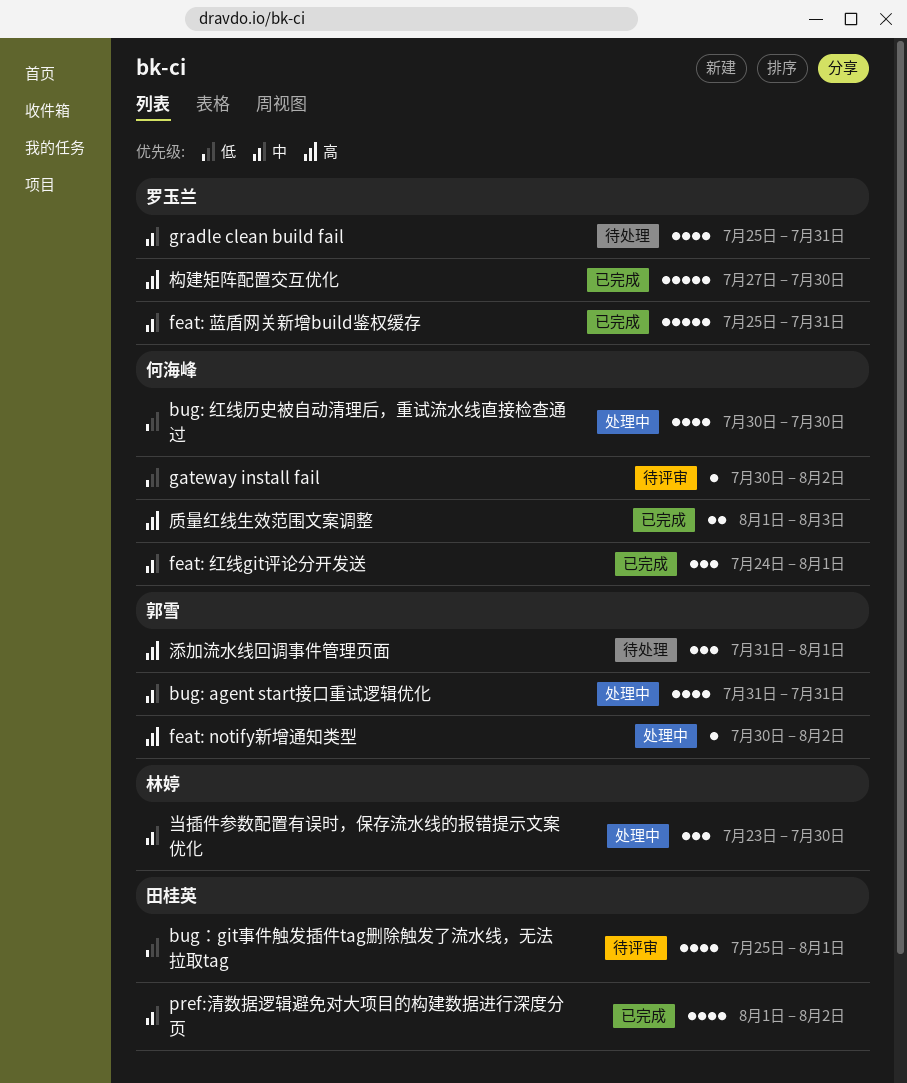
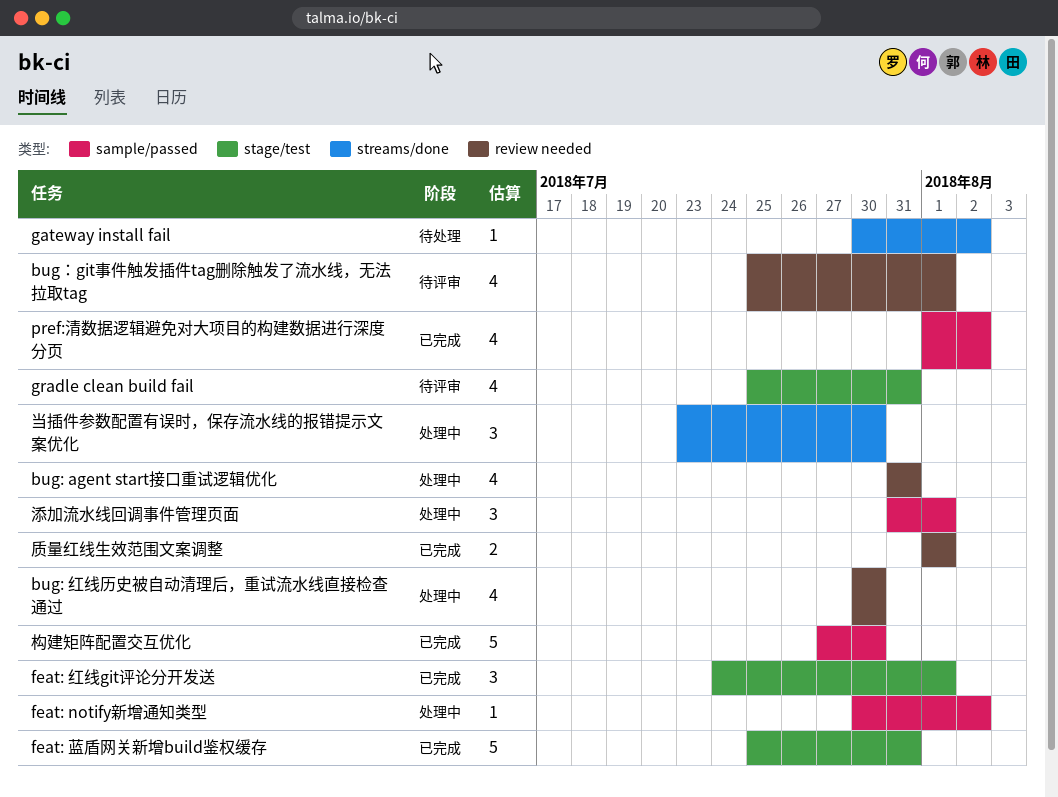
gateway install fail, status: 待评审 -> 待处理
gradle clean build fail, status: 待处理 -> 待评审
添加流水线回调事件管理页面, status: 待处理 -> 处理中
质量红线生效范围文案调整, due: Aug 3 -> Aug 1

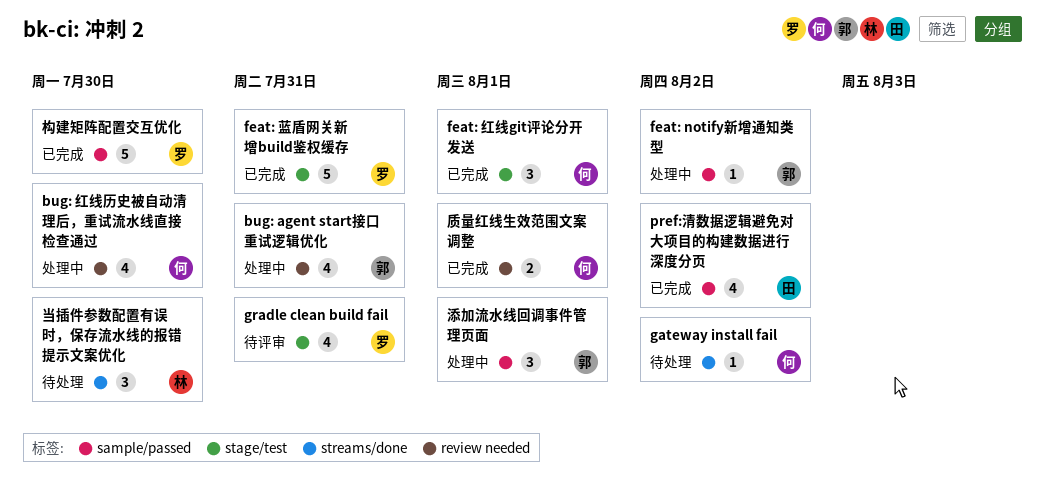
bug：git事件触发插件tag删除触发了流水线，无法拉取tag: present -> none
当插件参数配置有误时，保存流水线的报错提示文案优化, status: 处理中 -> 待处理

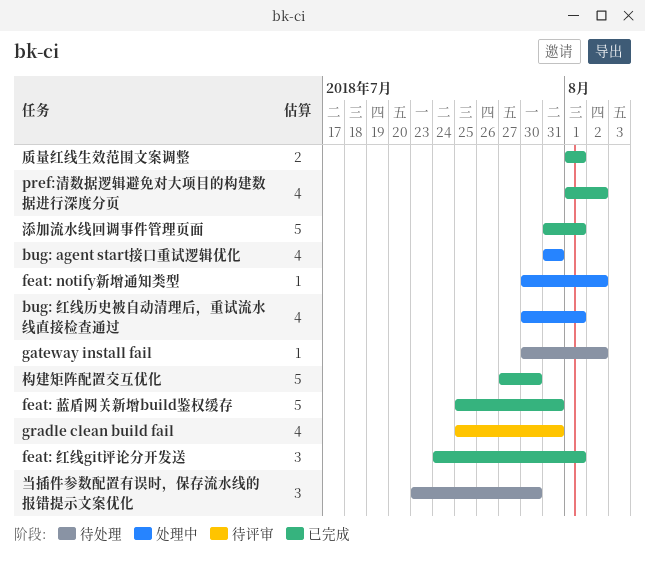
bug: 红线历史被自动清理后，重试流水线直接检查通过, due: Jul 30 -> Aug 1
添加流水线回调事件管理页面, status: 处理中 -> 已完成
添加流水线回调事件管理页面, estimate: 3 -> 5

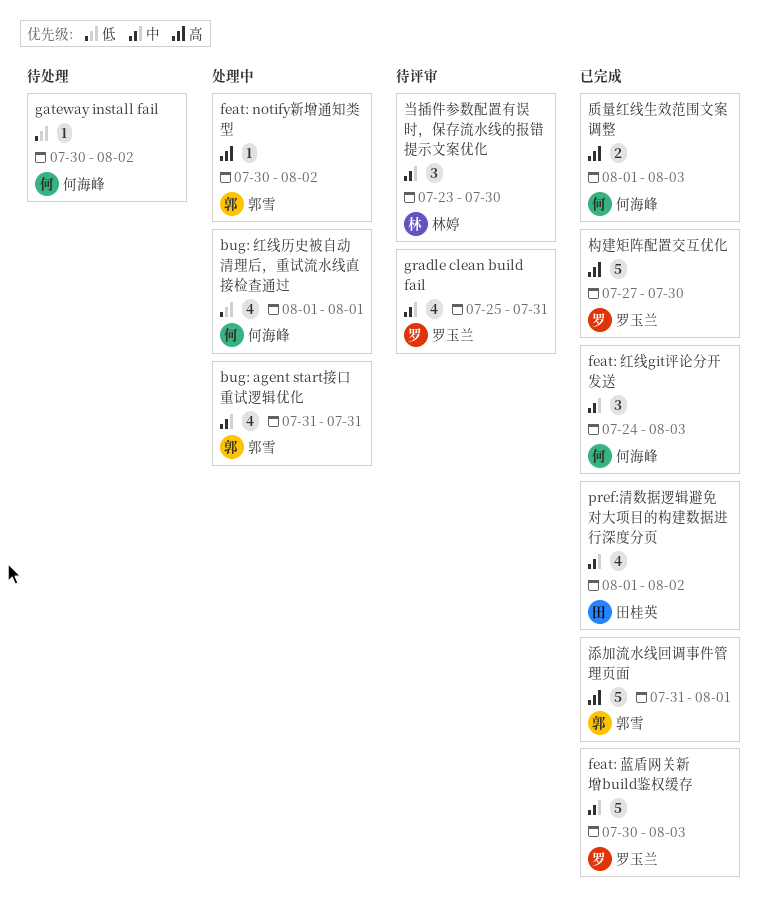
bug: 红线历史被自动清理后，重试流水线直接检查通过, start: Jul 30 -> Aug 1
feat: 红线git评论分开发送, due: Aug 1 -> Aug 3
feat: 蓝盾网关新增build鉴权缓存, start: Jul 25 -> Jul 30
feat: 蓝盾网关新增build鉴权缓存, due: Jul 31 -> Aug 3
当插件参数配置有误时，保存流水线的报错提示文案优化, status: 待处理 -> 待评审
质量红线生效范围文案调整, due: Aug 1 -> Aug 3

